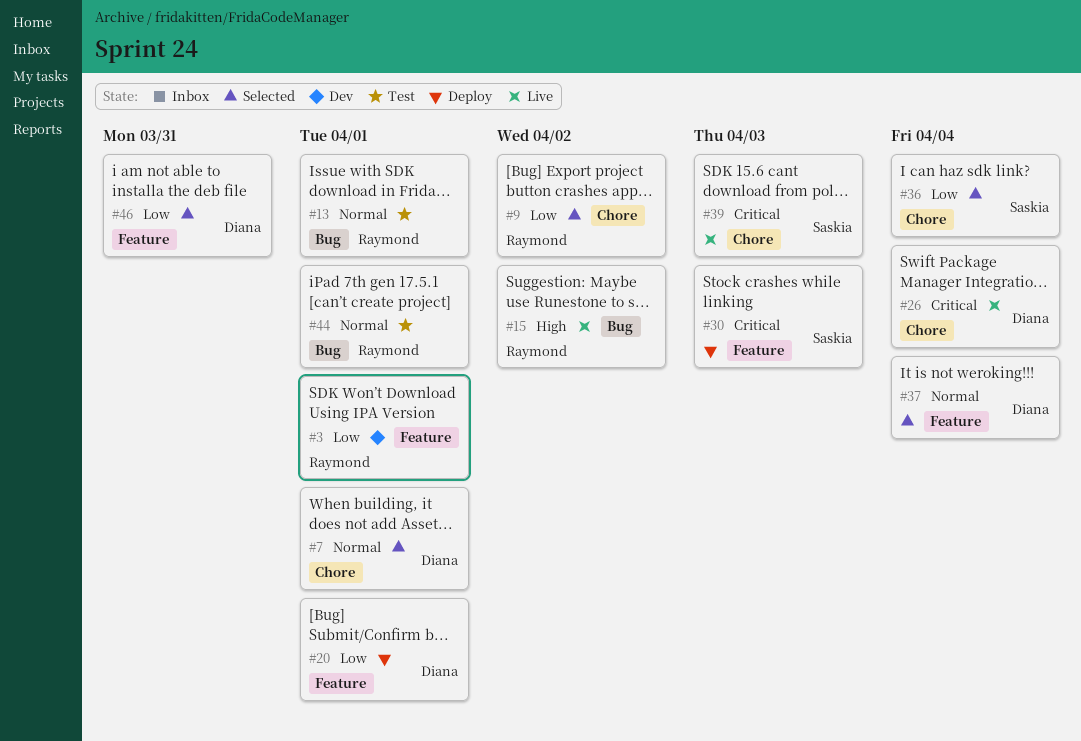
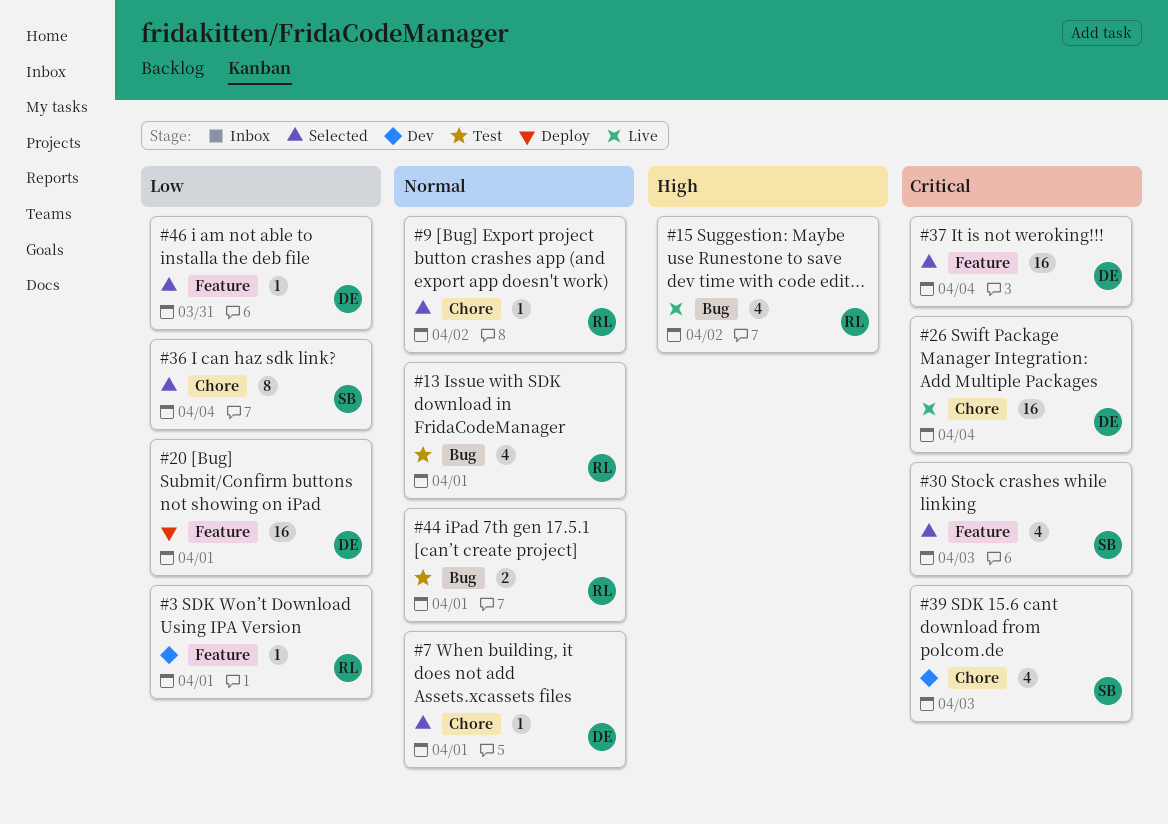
#9, priority: Low -> Normal
#30, status: Deploy -> Selected
#37, priority: Normal -> Critical
#39, status: Live -> Dev

